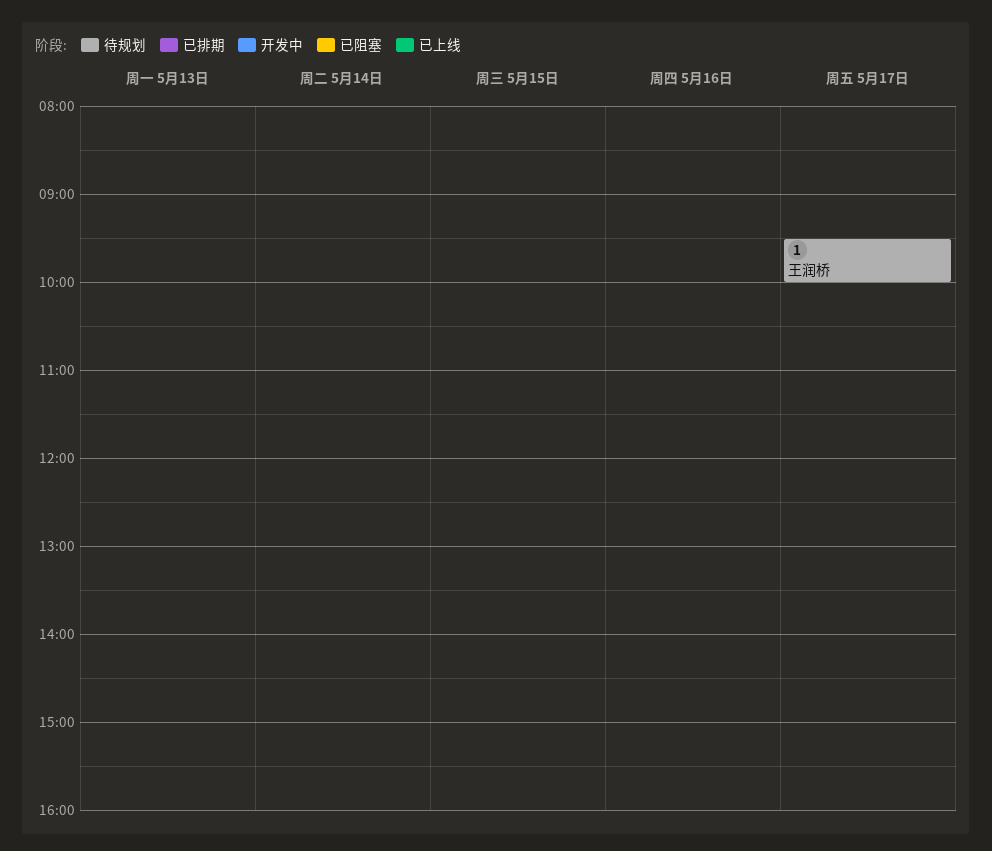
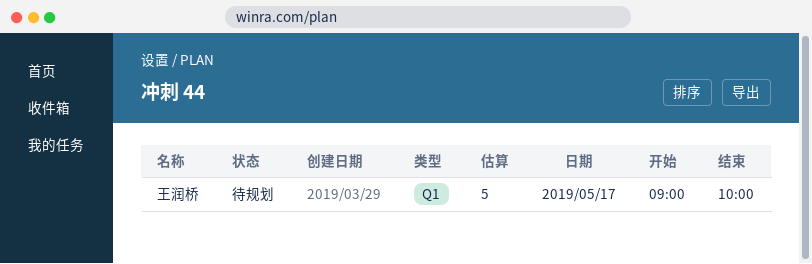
王润桥, estimate: 1 -> 5
王润桥, begins: 09:30 -> 09:00

